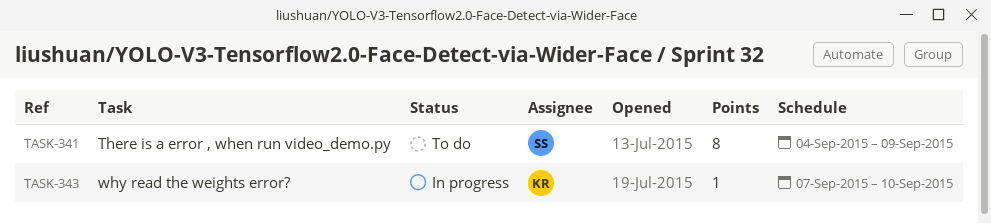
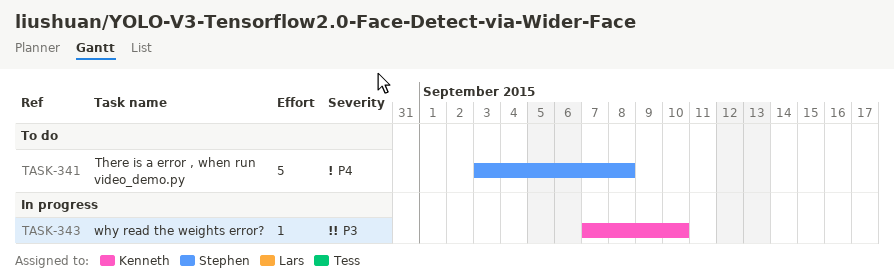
TASK-341, estimate: 8 -> 5
TASK-341, start: Sep 4 -> Sep 3
TASK-341, due: Sep 9 -> Sep 8

